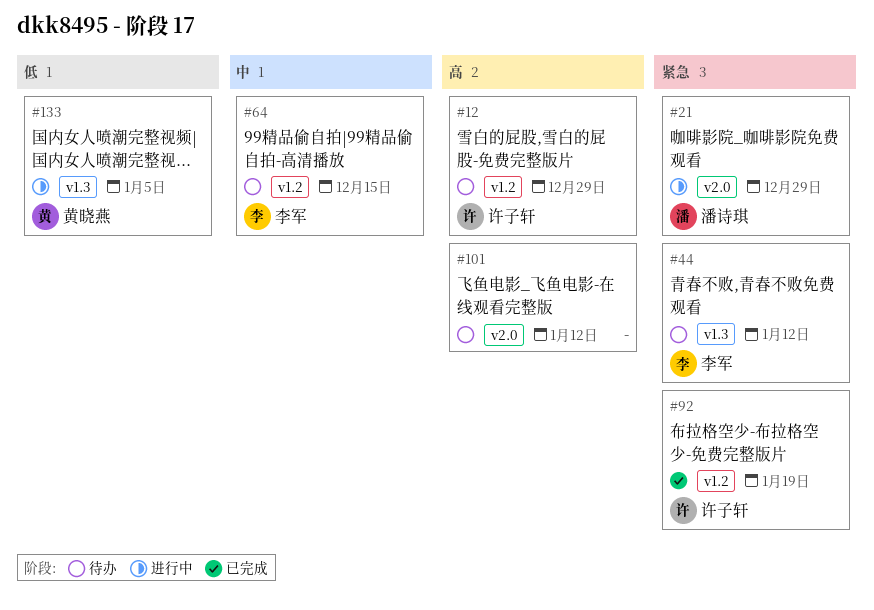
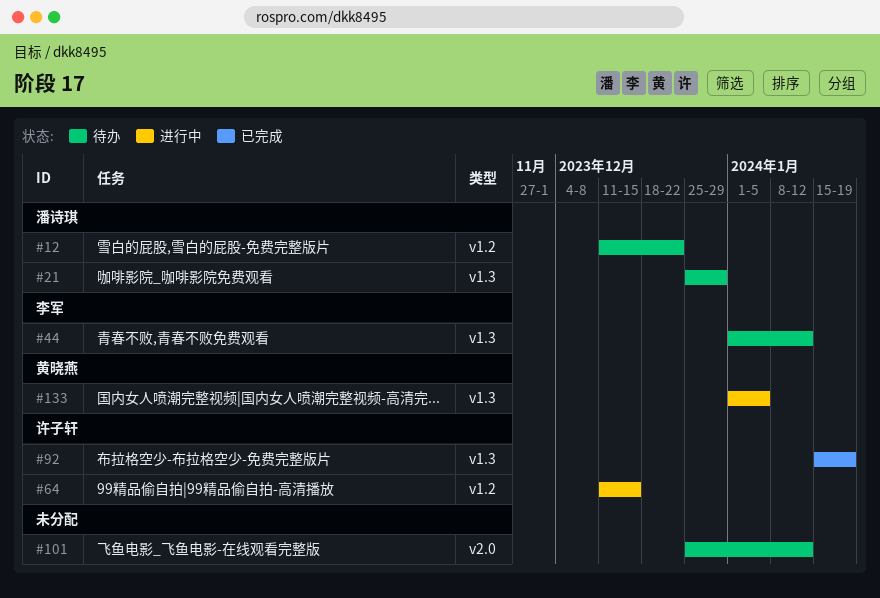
#12, owner: 许子轩 -> 潘诗琪
#12, due: Dec 29 -> Dec 22
#21, status: 进行中 -> 待办
#21, label: v2.0 -> v1.3
#64, status: 待办 -> 进行中
#64, owner: 李军 -> 许子轩
#92, label: v1.2 -> v1.3

